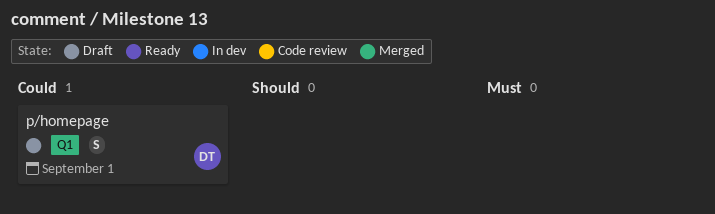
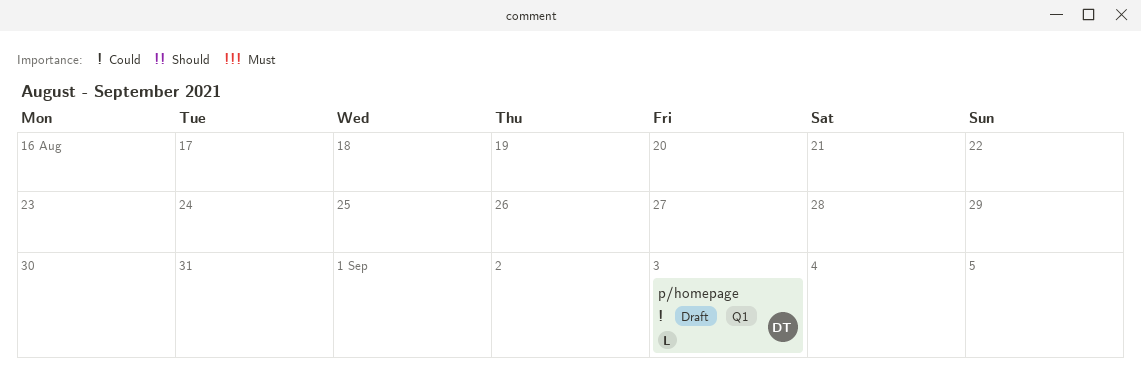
p/homepage, estimate: S -> L
p/homepage, due: Sep 1 -> Sep 3

